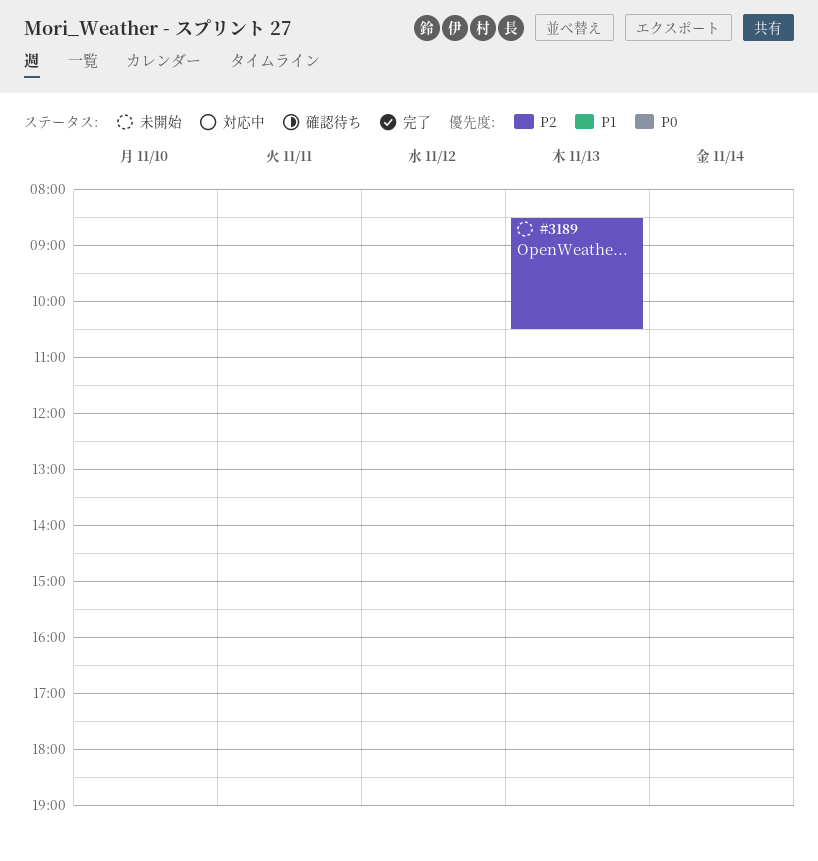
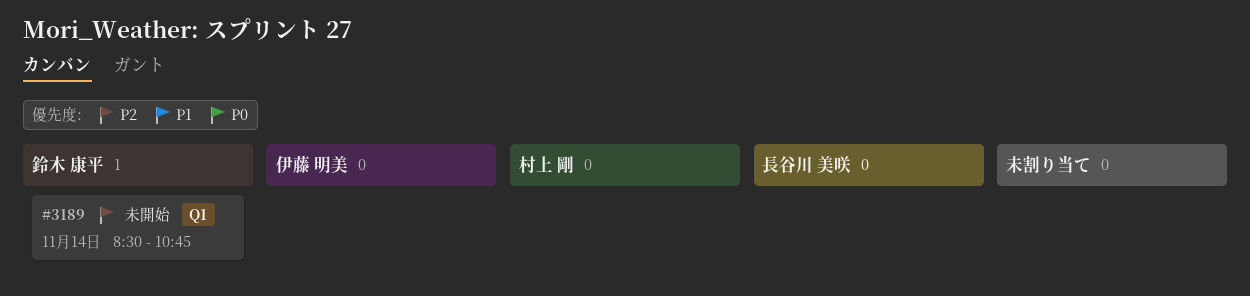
#3189, day: Nov 13 -> Nov 14
#3189, ends: 10:30 -> 10:45

